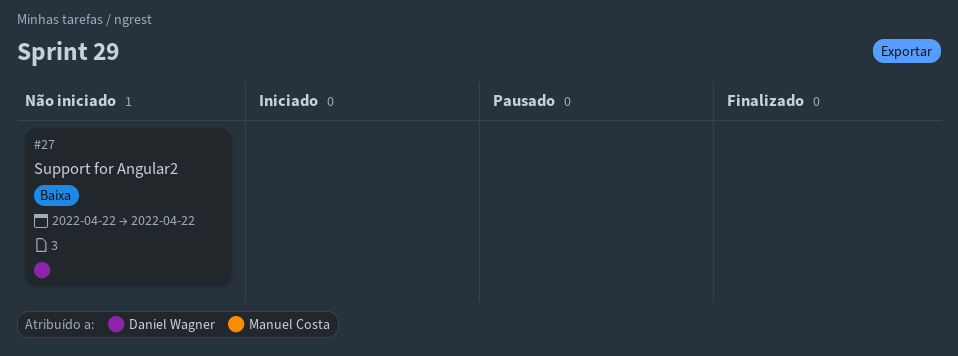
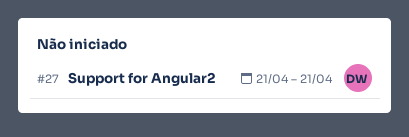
#27, start: Apr 22 -> Apr 21
#27, due: Apr 22 -> Apr 21

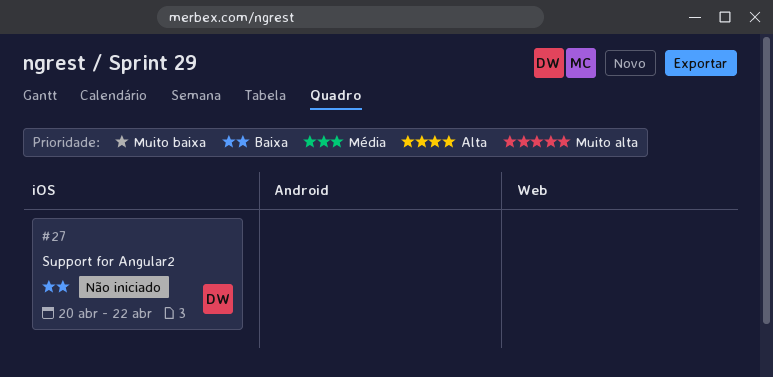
#27, start: Apr 21 -> Apr 20
#27, due: Apr 21 -> Apr 22

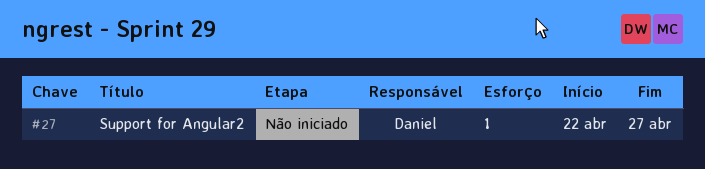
#27, start: Apr 20 -> Apr 22
#27, due: Apr 22 -> Apr 27

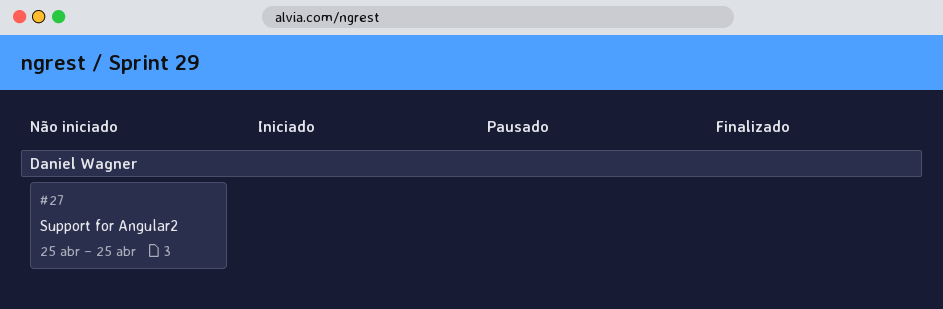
#27, start: Apr 22 -> Apr 25
#27, due: Apr 27 -> Apr 25

